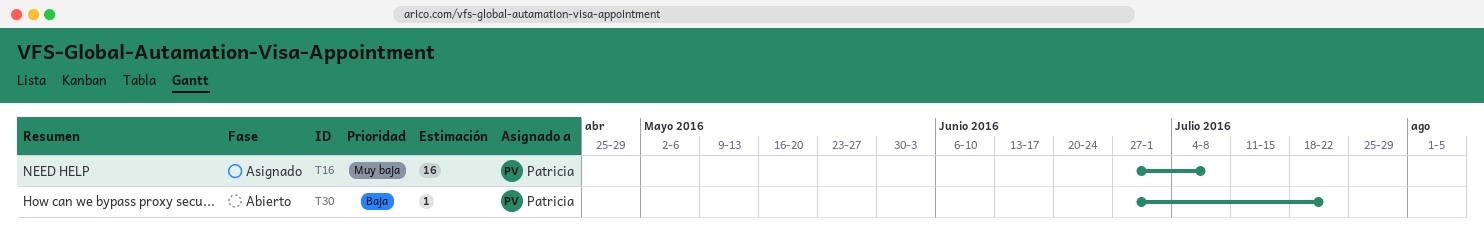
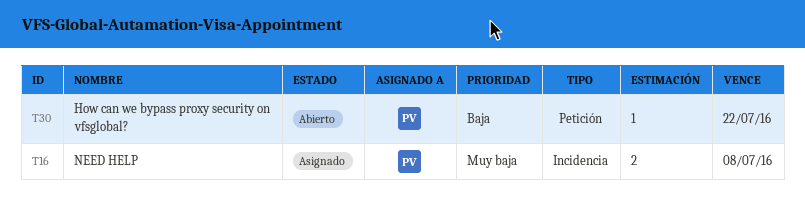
T16, estimate: 16 -> 2

